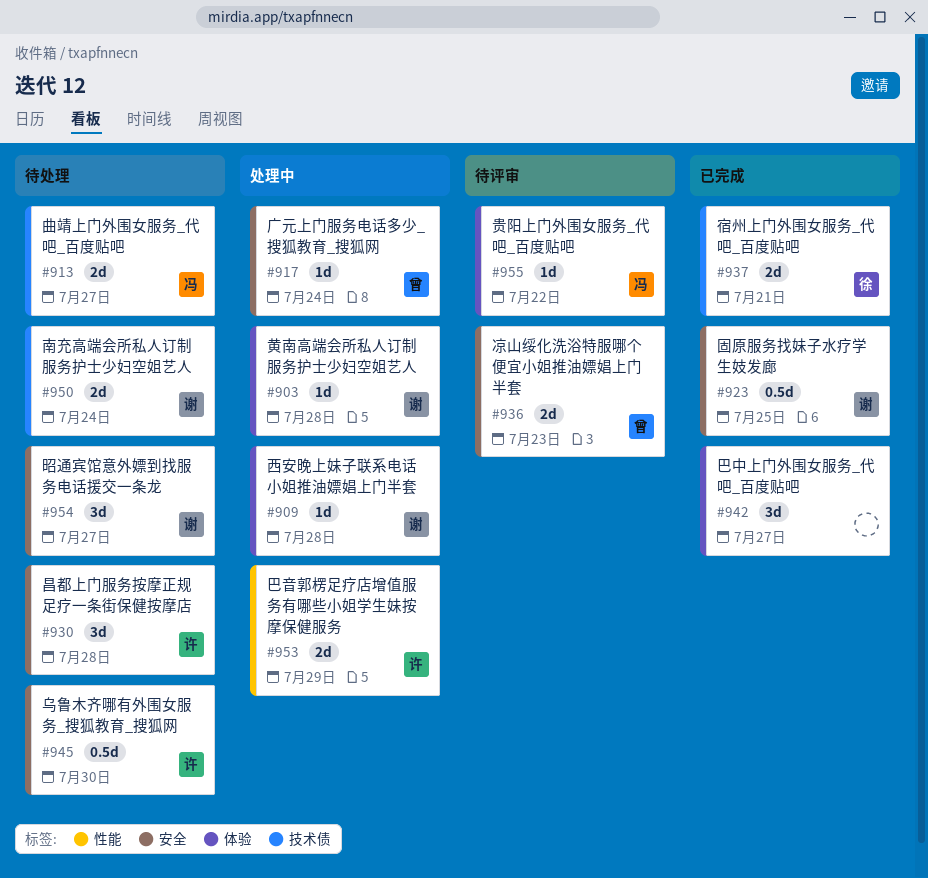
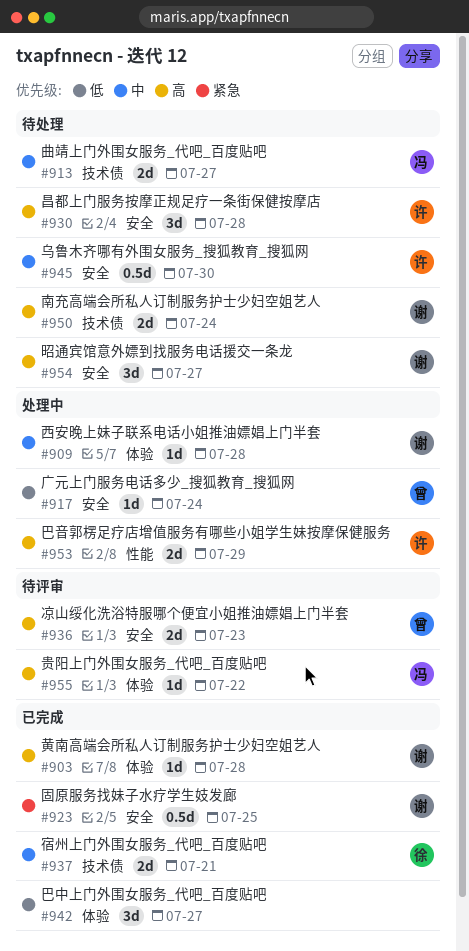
#903, status: 处理中 -> 已完成

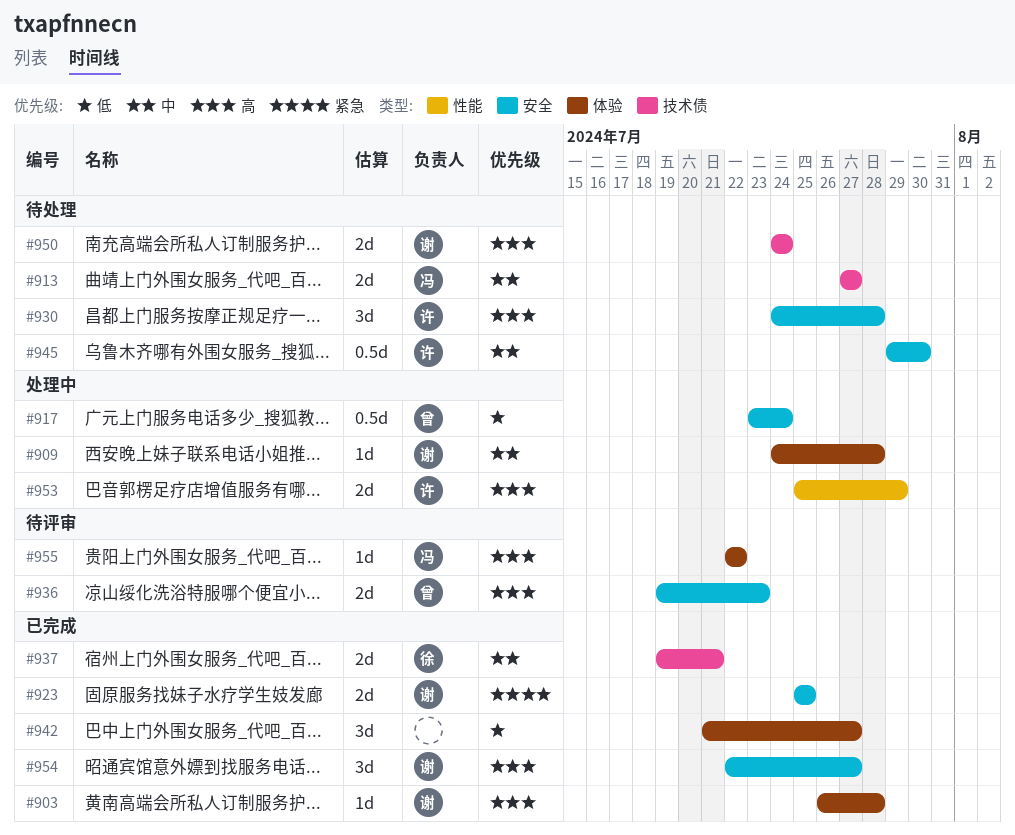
#917, estimate: 1d -> 0.5d
#923, estimate: 0.5d -> 2d
#954, status: 待处理 -> 已完成

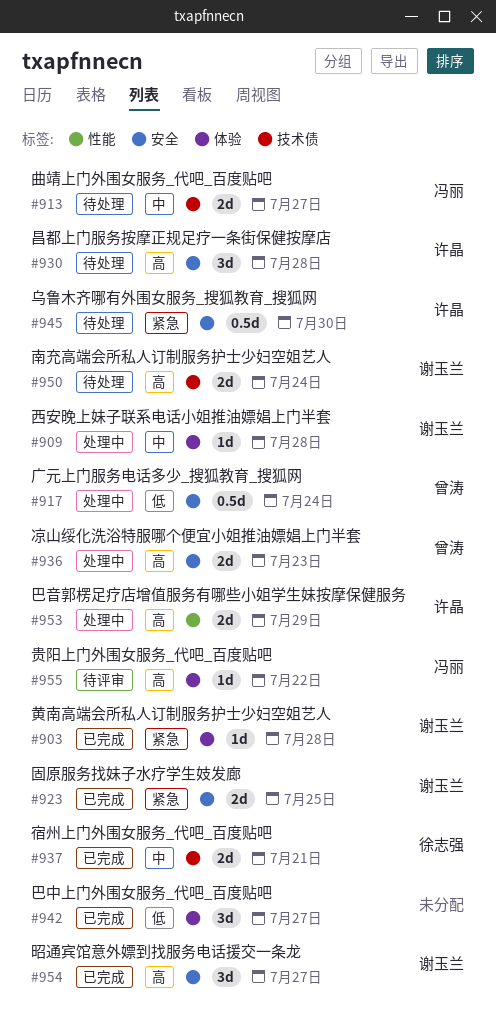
#903, priority: 高 -> 紧急
#936, status: 待评审 -> 处理中
#945, priority: 中 -> 紧急

